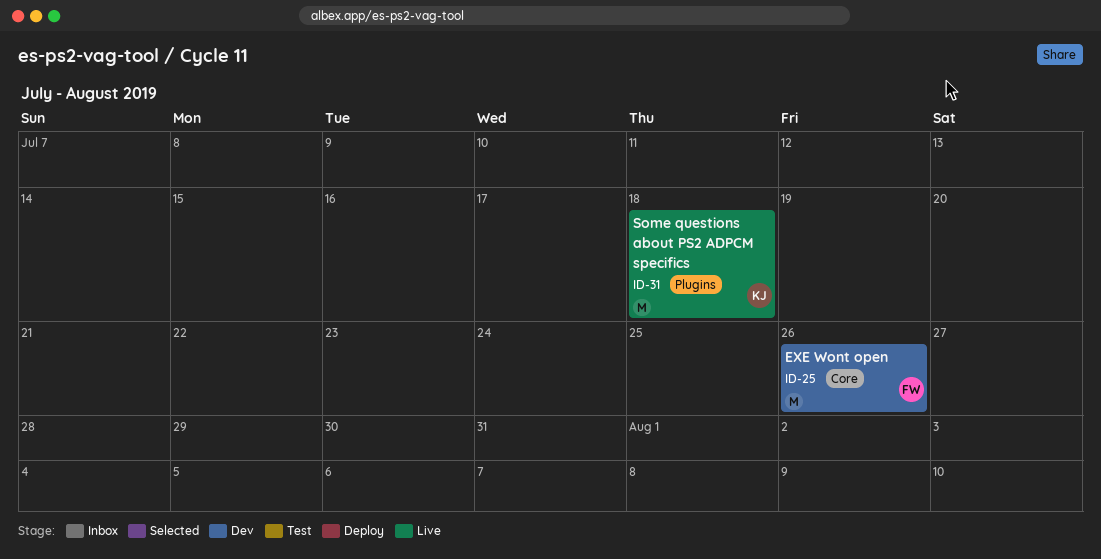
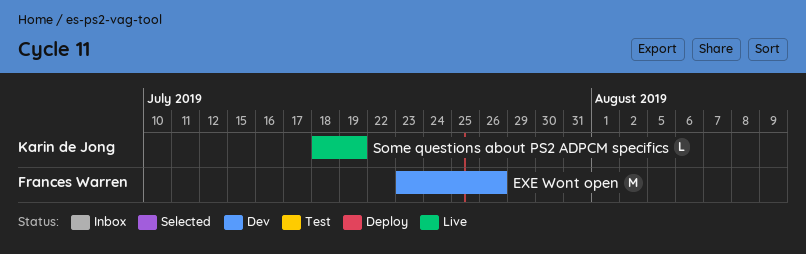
Some questions about PS2 ADPCM specifics, estimate: M -> L
Some questions about PS2 ADPCM specifics, due: Jul 18 -> Jul 19

